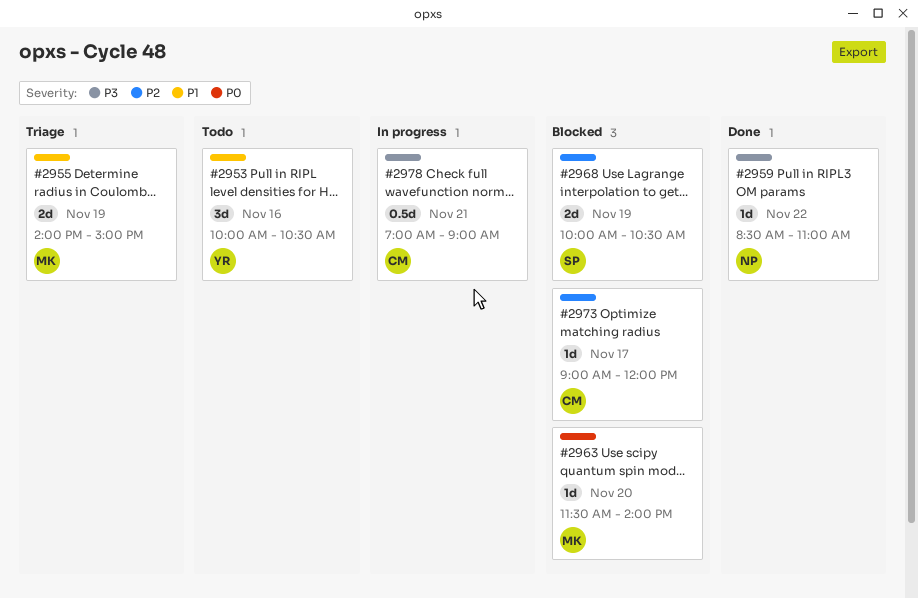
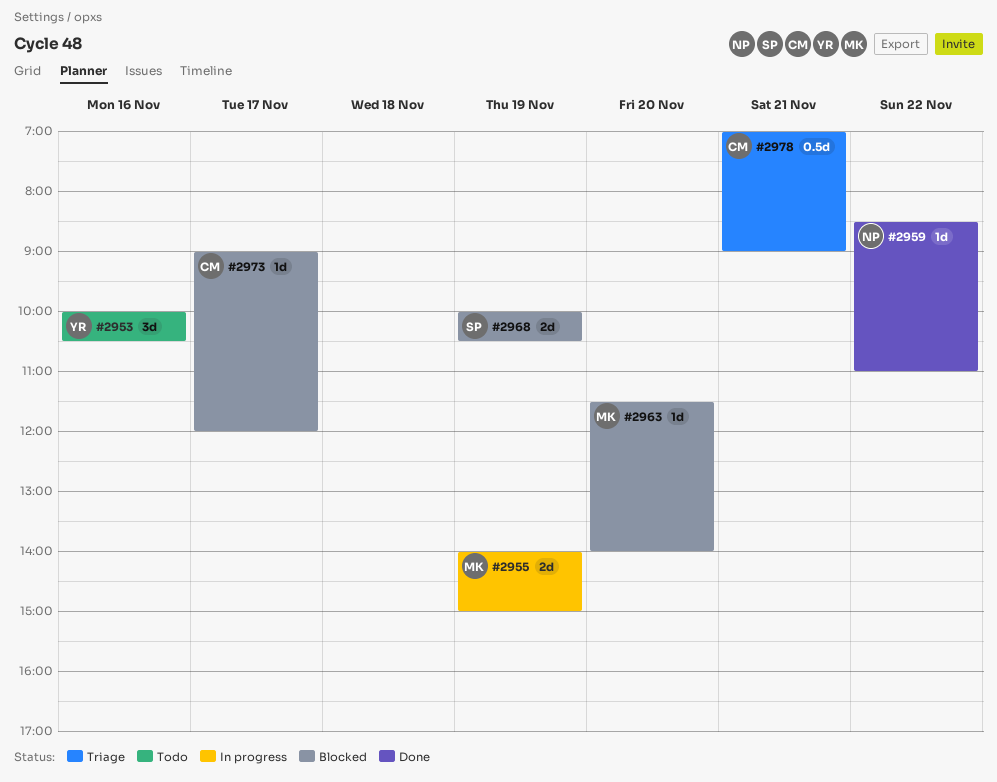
#2955, status: Triage -> In progress
#2978, status: In progress -> Triage

